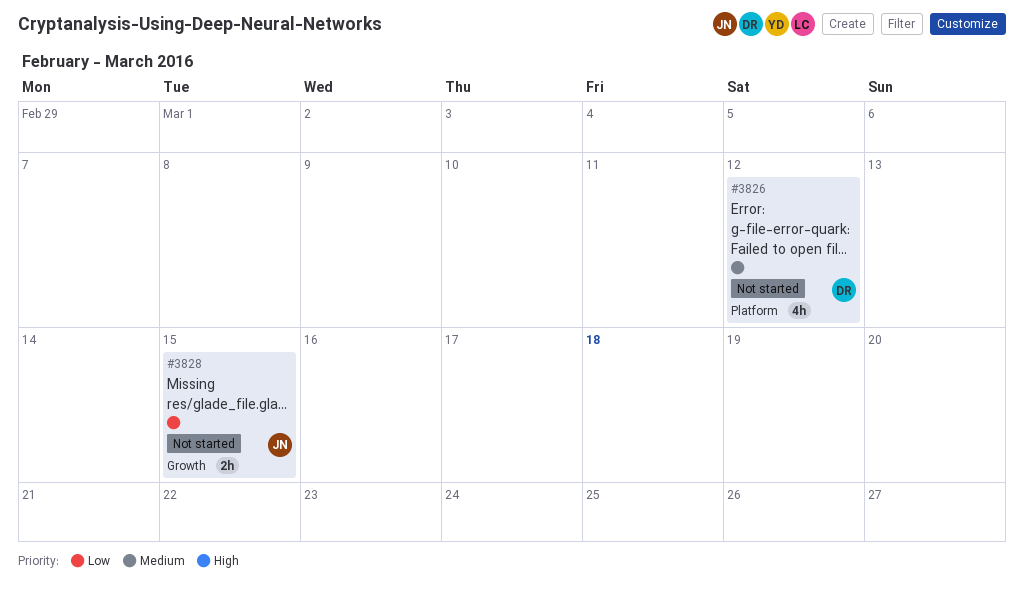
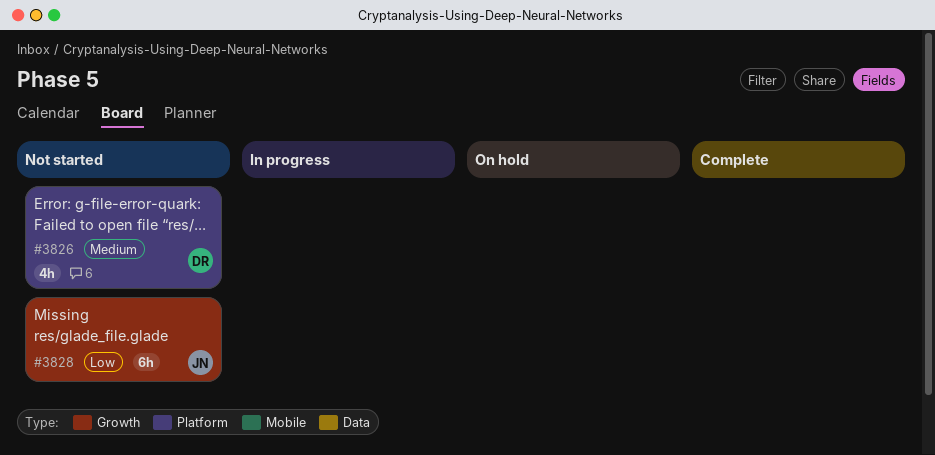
#3828, estimate: 2h -> 6h

